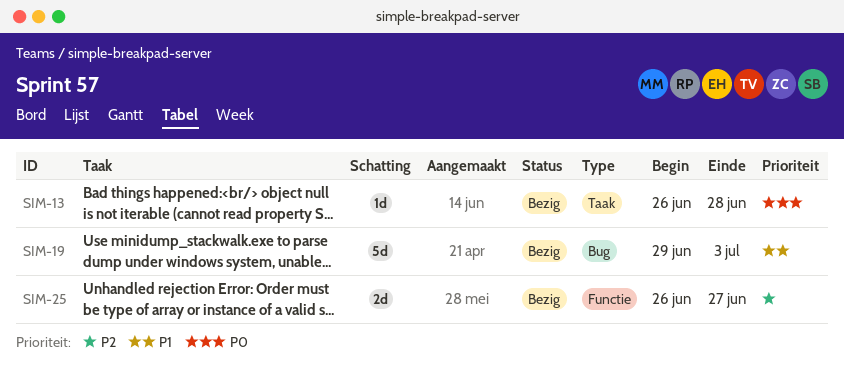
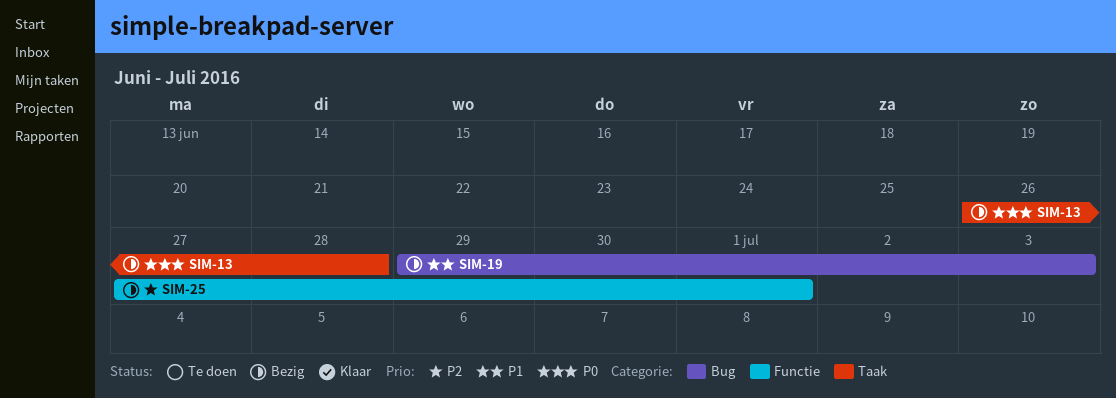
SIM-25, start: Jun 26 -> Jun 27
SIM-25, due: Jun 27 -> Jul 1

